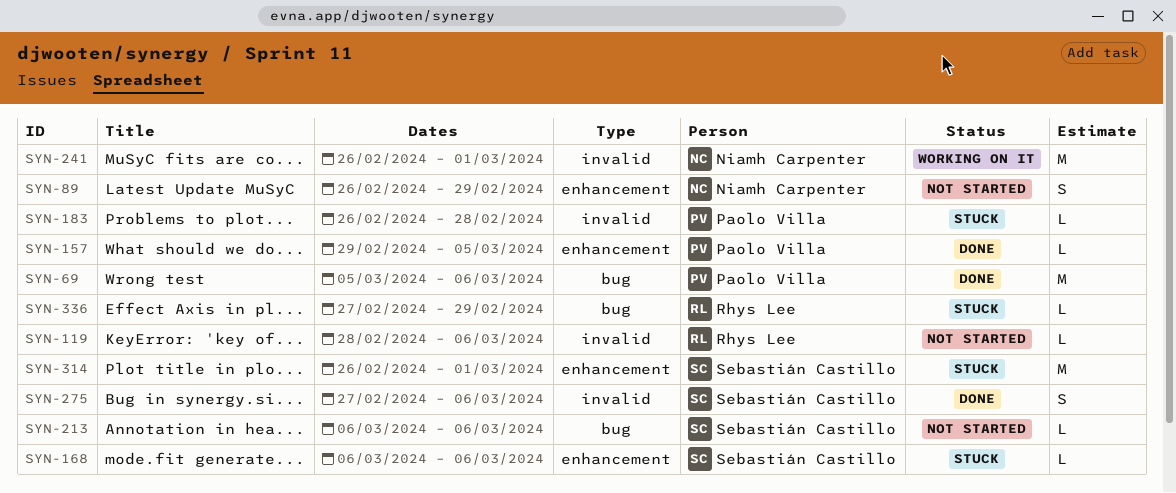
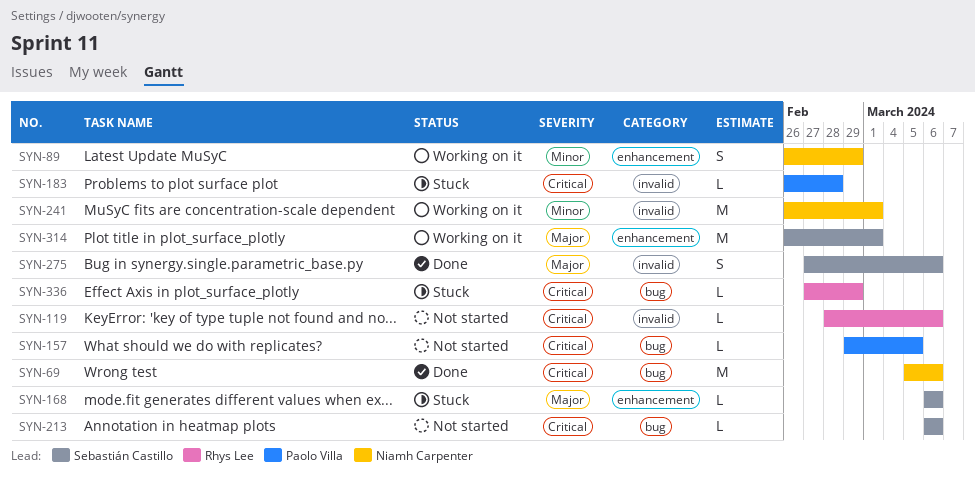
SYN-69, owner: Paolo Villa -> Niamh Carpenter
SYN-89, status: Not started -> Working on it
SYN-157, status: Done -> Not started
SYN-157, label: enhancement -> bug
SYN-314, status: Stuck -> Working on it

